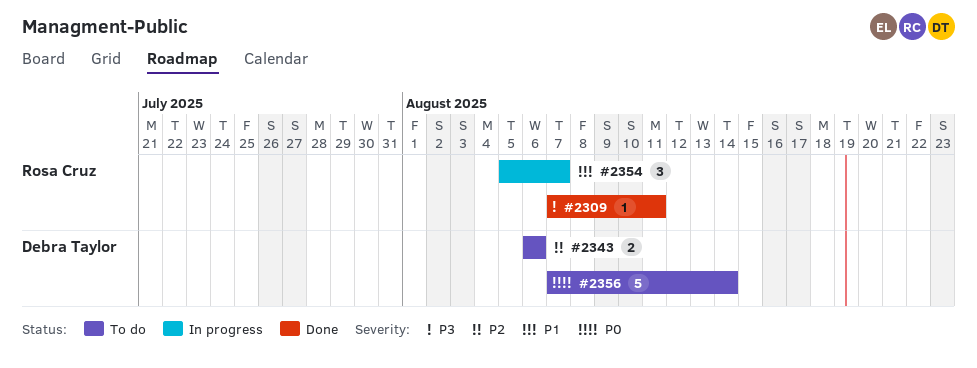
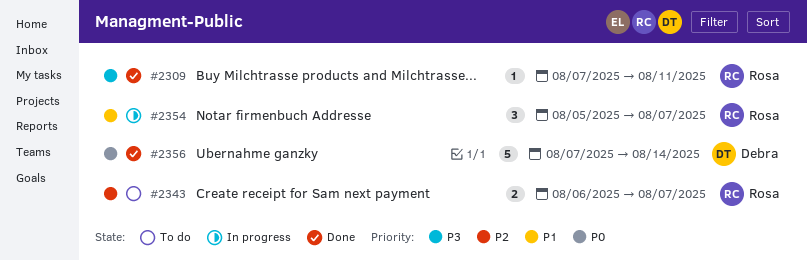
#2343, owner: Debra Taylor -> Rosa Cruz
#2343, due: Aug 6 -> Aug 7
#2356, status: To do -> Done

